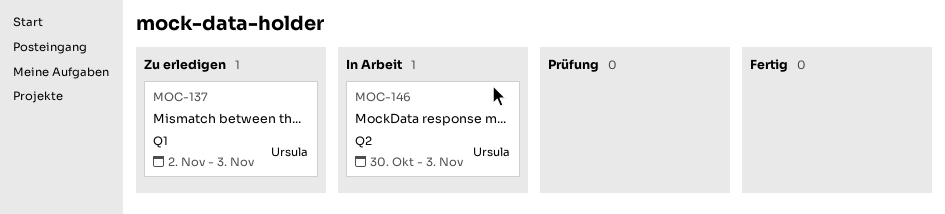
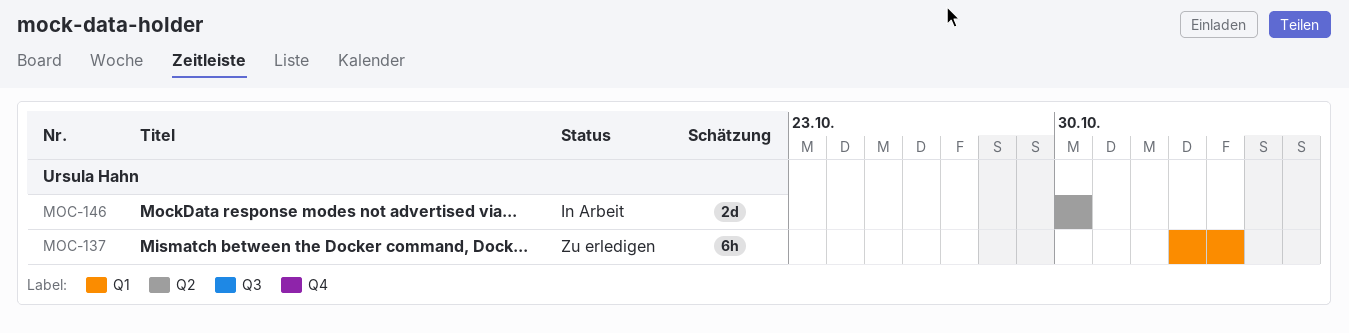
MOC-146, due: Nov 3 -> Oct 30

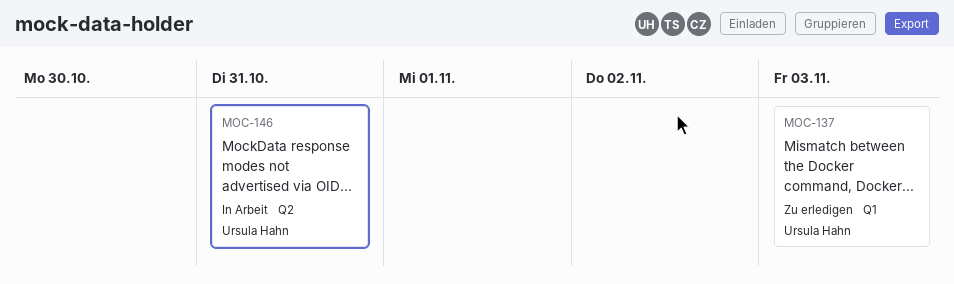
MOC-146, due: Oct 30 -> Oct 31

